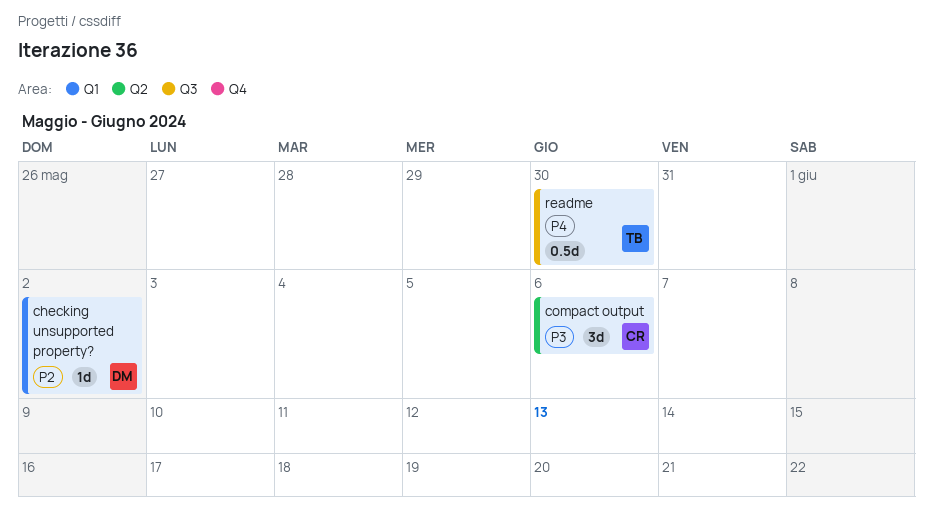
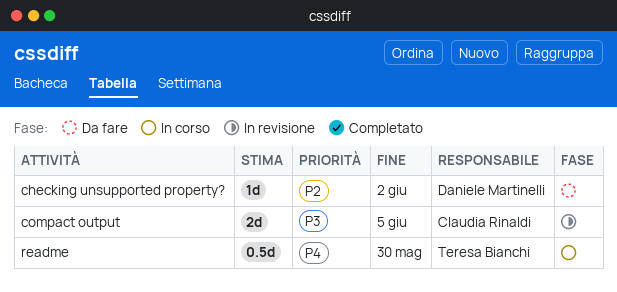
compact output, estimate: 3d -> 2d
compact output, due: Jun 6 -> Jun 5

